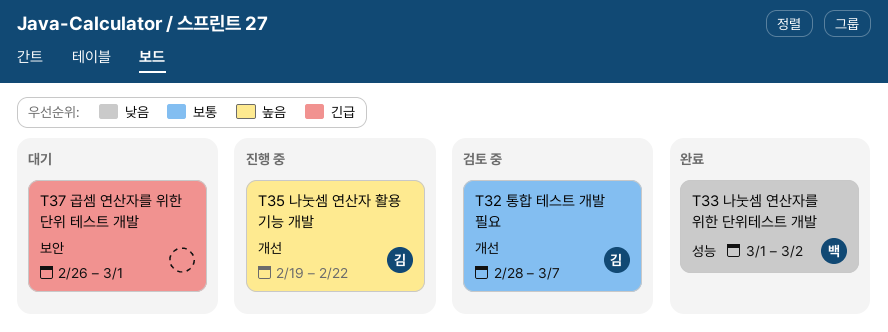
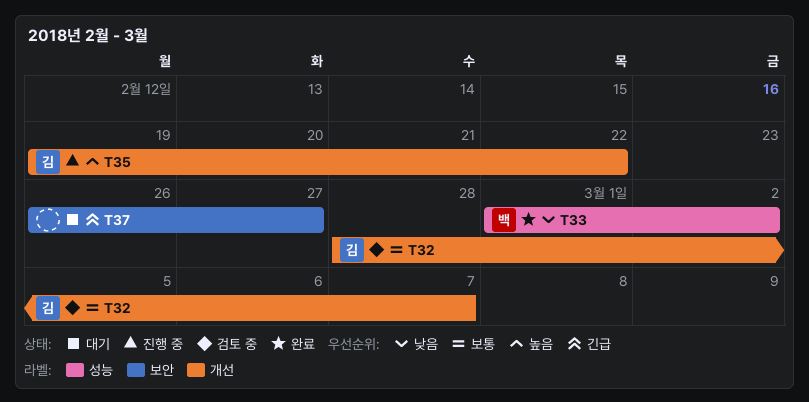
T37, due: Mar 1 -> Feb 27

